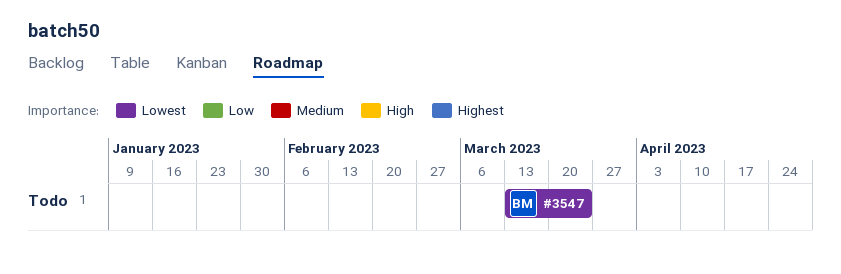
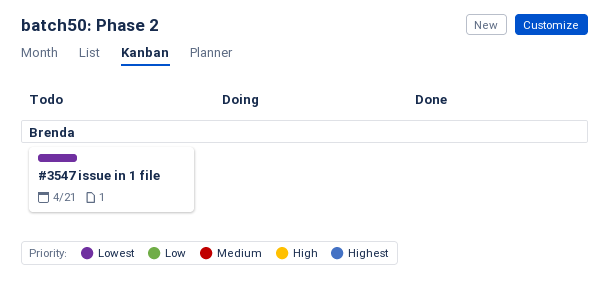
#3547, due: Mar 24 -> Apr 21

